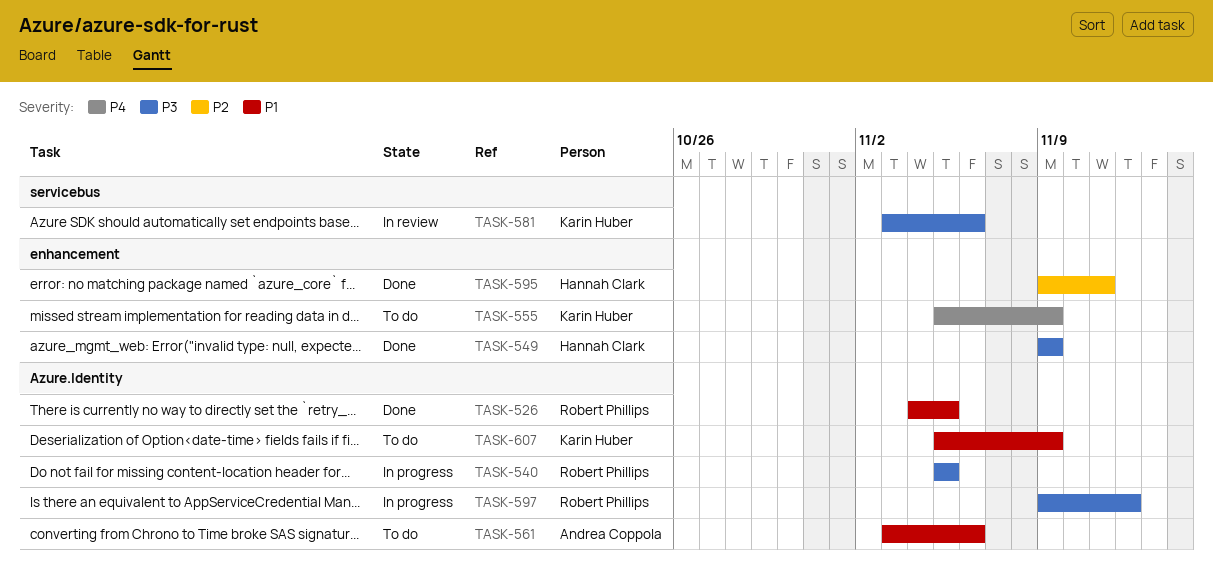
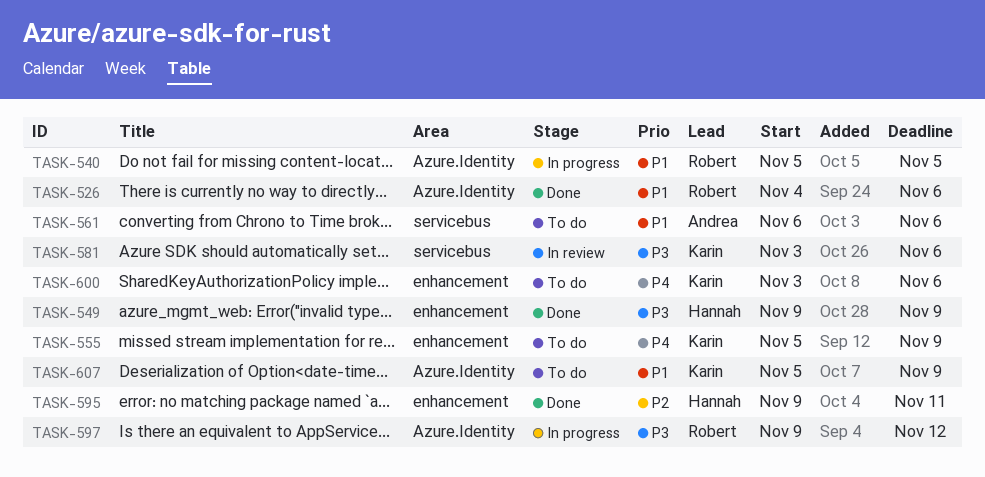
TASK-526, due: Nov 5 -> Nov 6
TASK-540, priority: P3 -> P1
TASK-561, label: Azure.Identity -> servicebus
TASK-561, start: Nov 3 -> Nov 6
TASK-600: none -> present

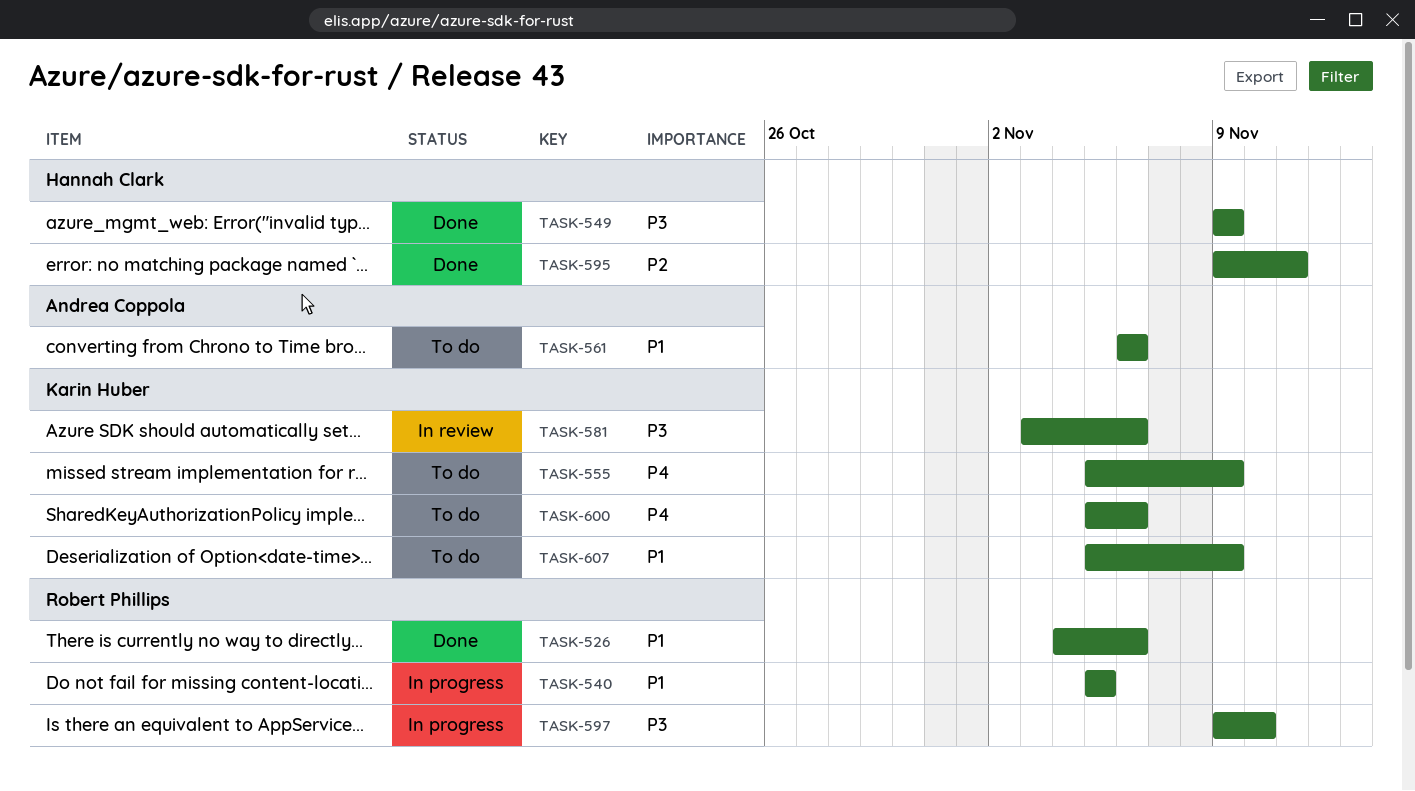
TASK-597, due: Nov 12 -> Nov 10
TASK-600, start: Nov 3 -> Nov 5

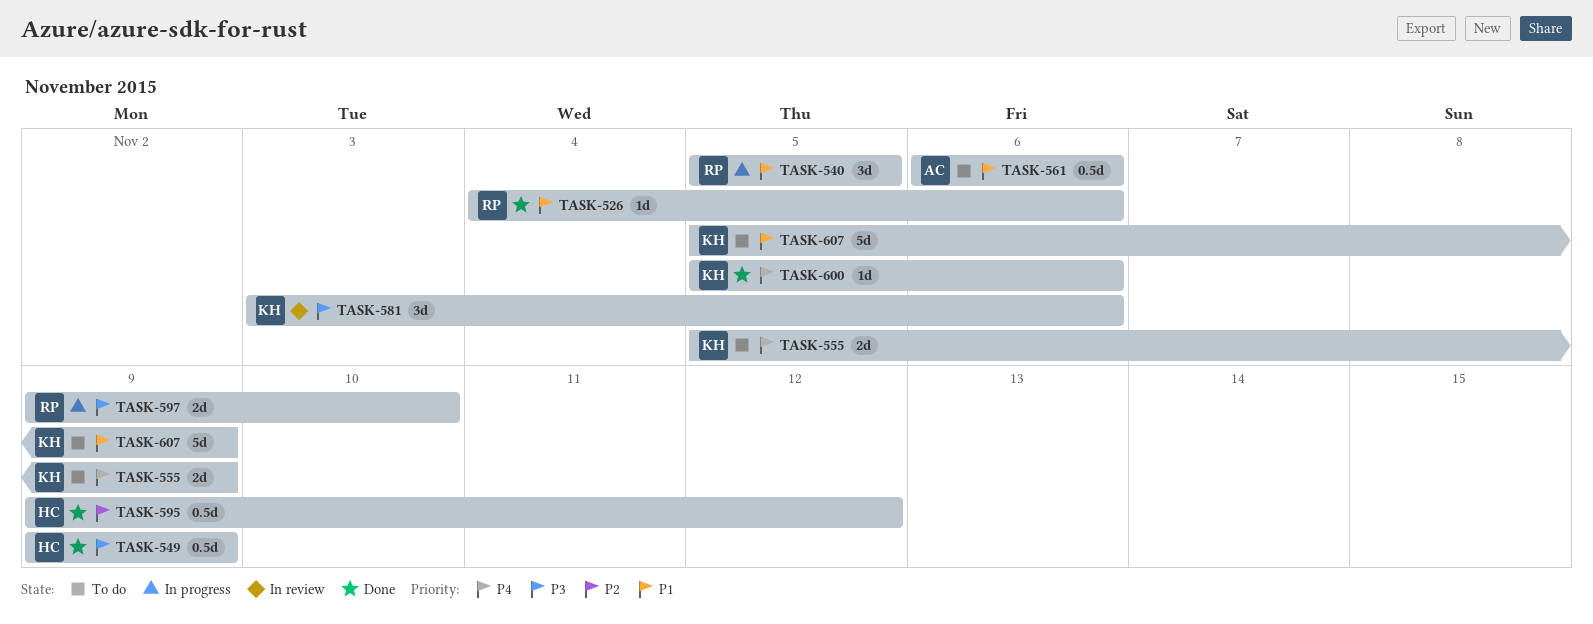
TASK-595, due: Nov 11 -> Nov 12
TASK-600, status: To do -> Done

